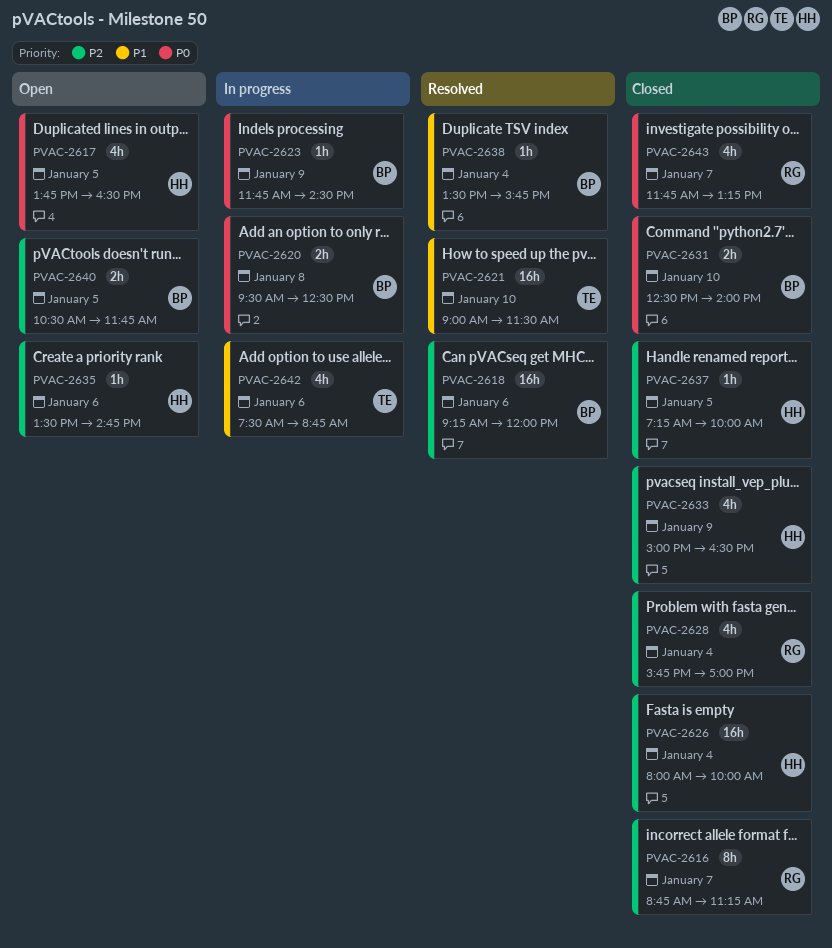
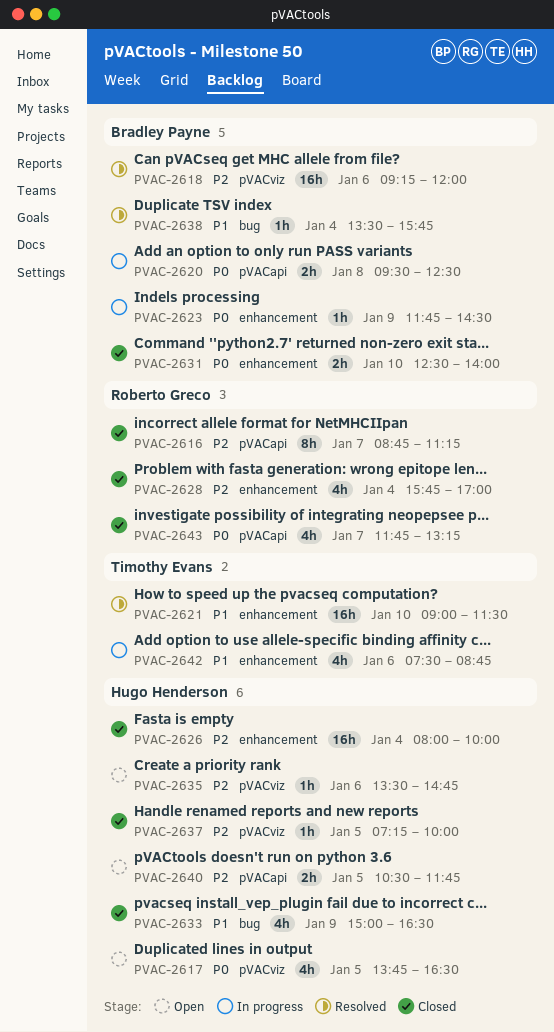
PVAC-2633, priority: P2 -> P1
PVAC-2640, owner: Bradley Payne -> Hugo Henderson

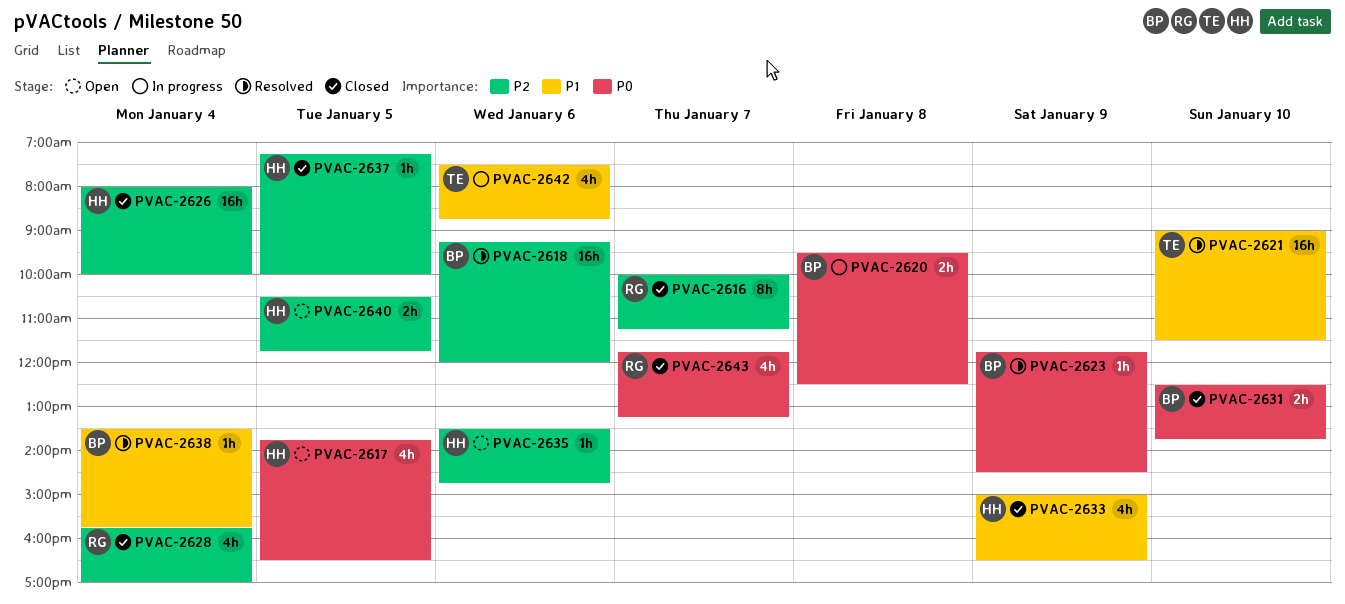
PVAC-2616, begins: 08:45 -> 10:00
PVAC-2623, status: In progress -> Resolved
PVAC-2631, ends: 14:00 -> 13:45

